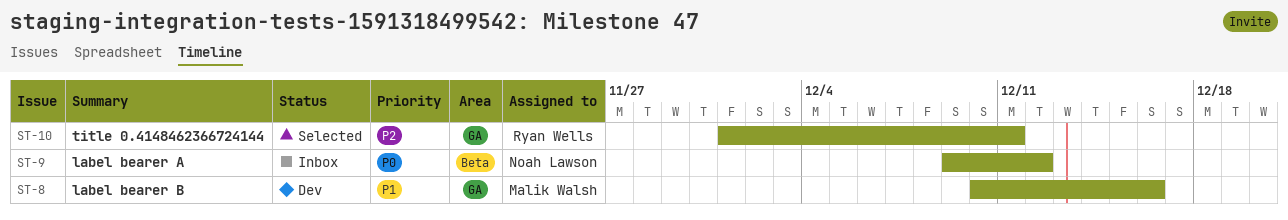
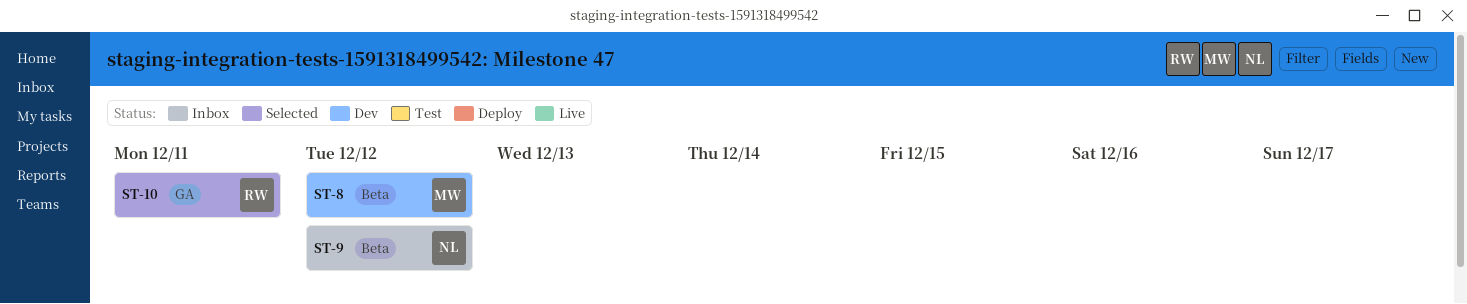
ST-8, label: GA -> Beta
ST-8, due: Dec 16 -> Dec 12

